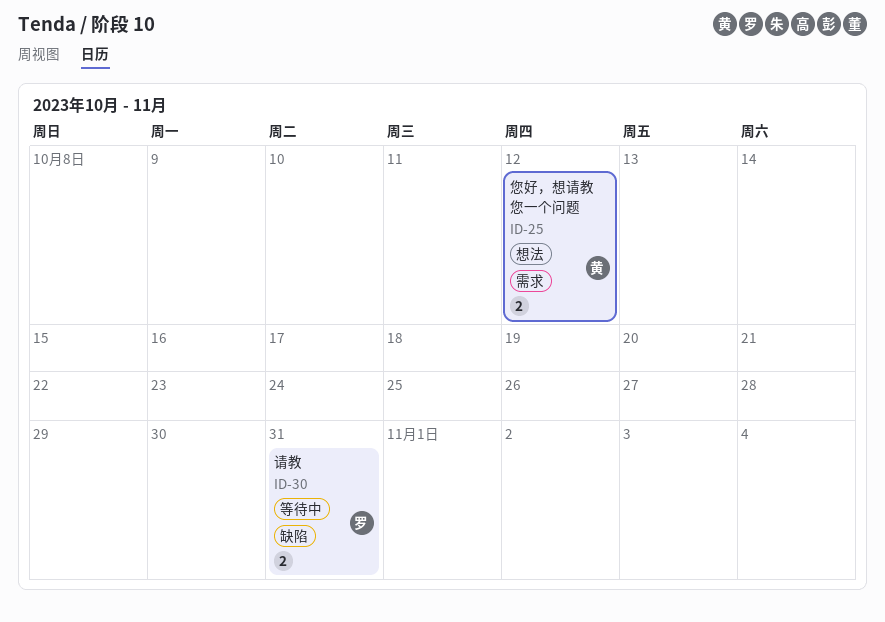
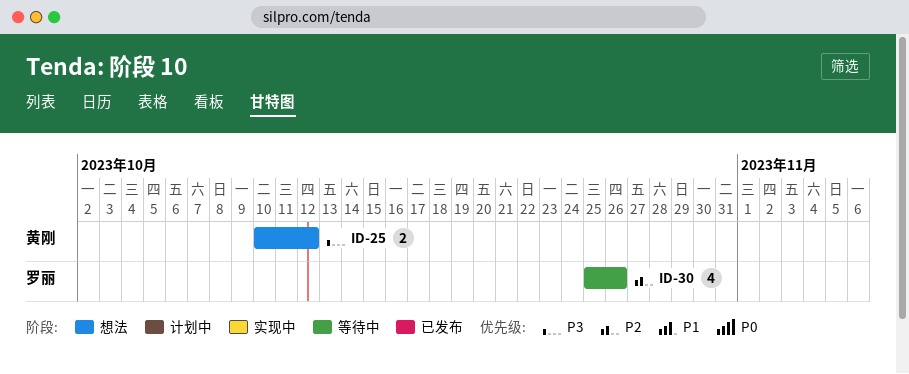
ID-30, estimate: 2 -> 4
ID-30, due: Oct 31 -> Oct 26

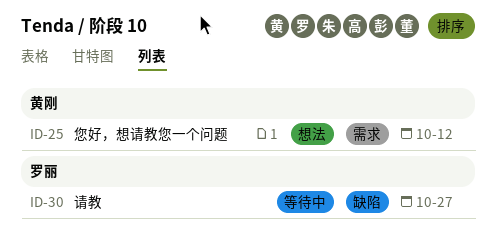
ID-30, due: Oct 26 -> Oct 27

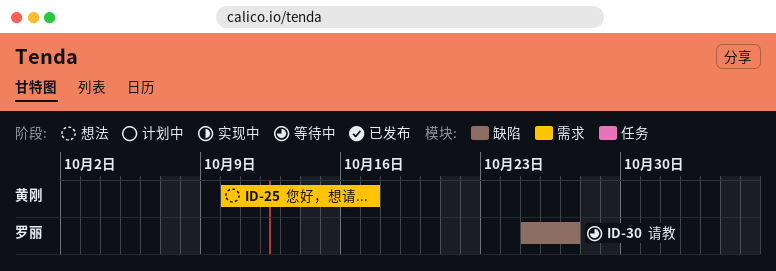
ID-25, due: Oct 12 -> Oct 17

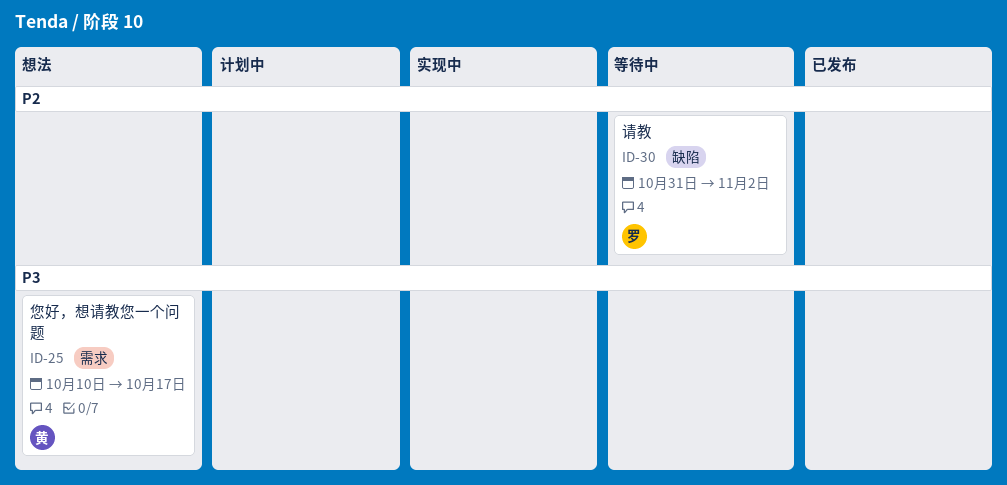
ID-30, start: Oct 25 -> Oct 31
ID-30, due: Oct 27 -> Nov 2

